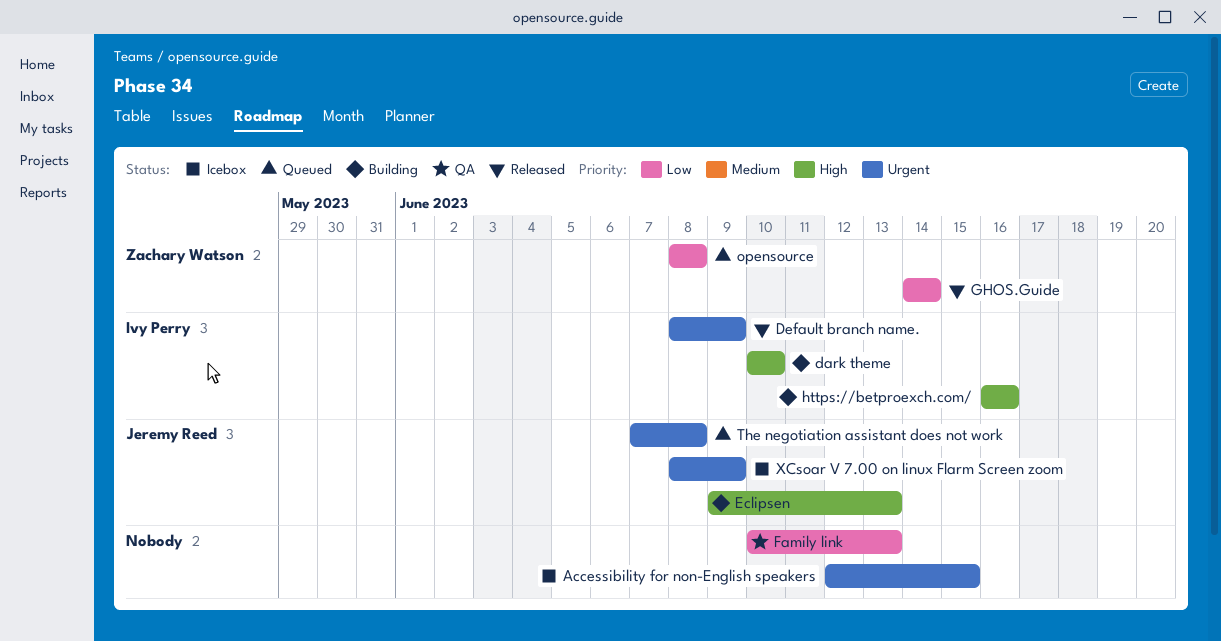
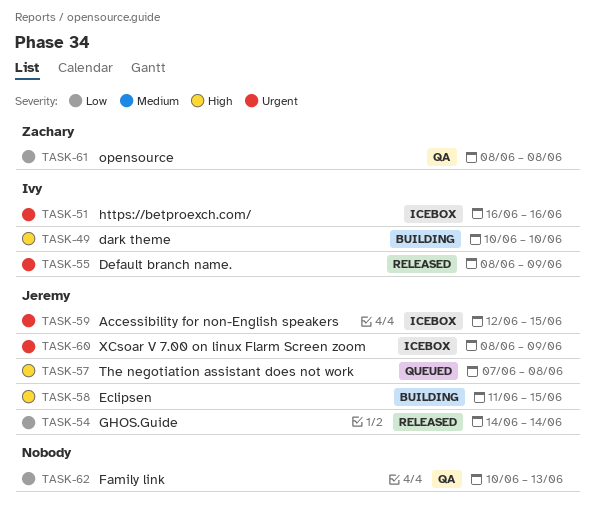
Accessibility for non-English speakers, owner: none -> Jeremy Reed
Eclipsen, start: Jun 9 -> Jun 11
Eclipsen, due: Jun 13 -> Jun 15
GHOS.Guide, owner: Zachary Watson -> Jeremy Reed
https://betproexch.com/, status: Building -> Icebox
https://betproexch.com/, priority: High -> Urgent
opensource, status: Queued -> QA
The negotiation assistant does not work, priority: Urgent -> High

